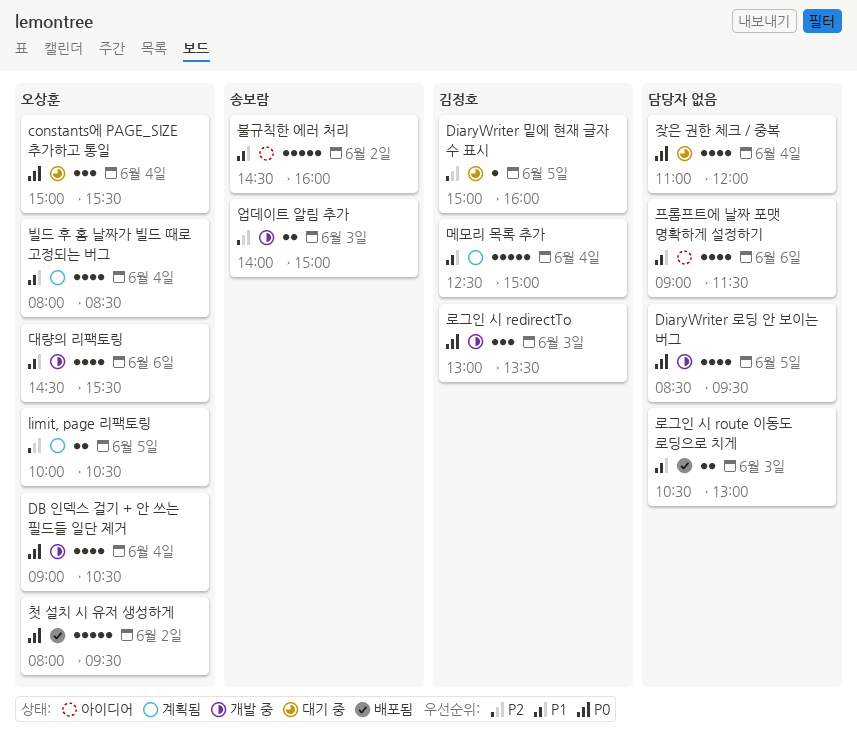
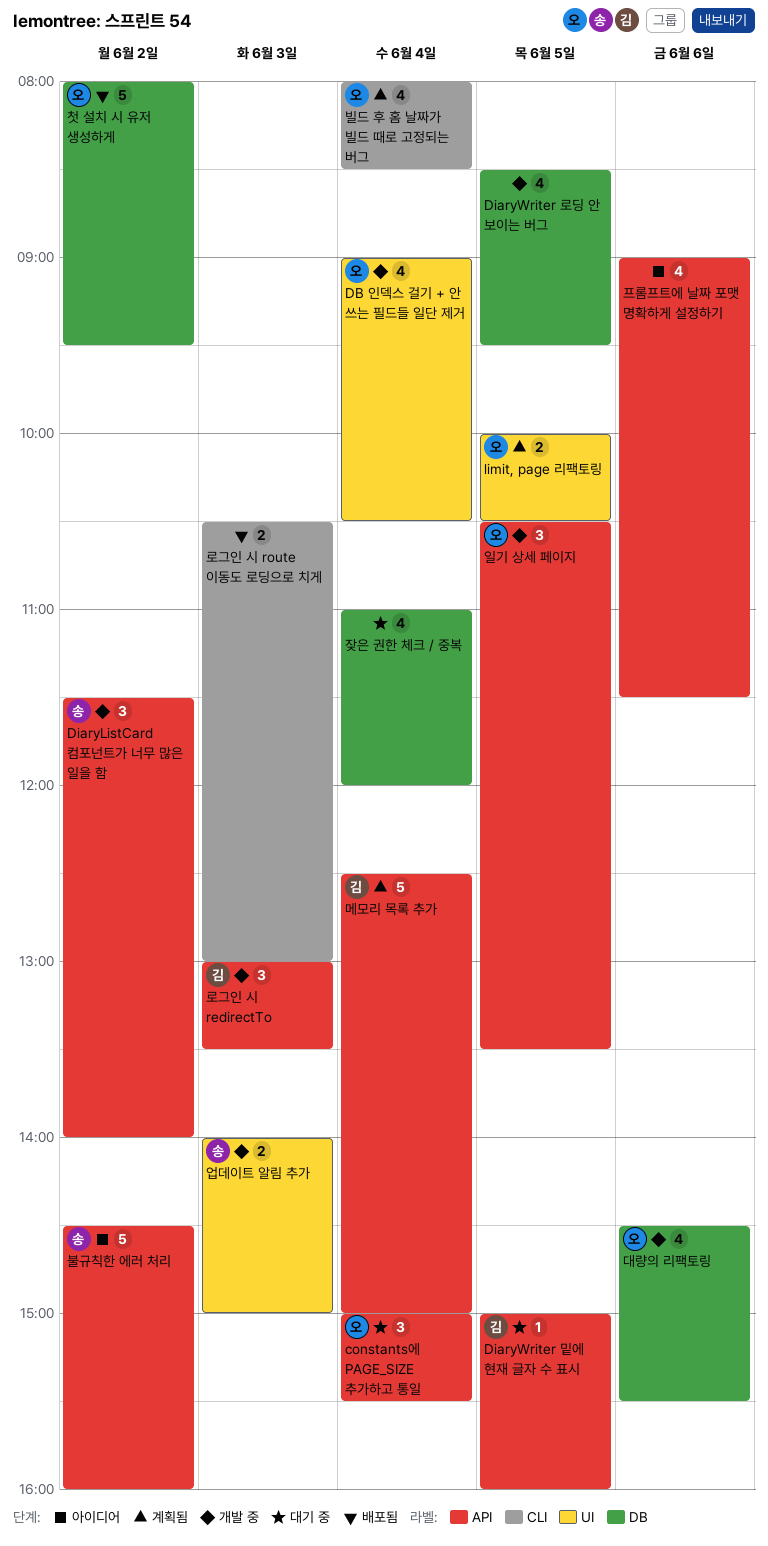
DiaryListCard 컴포넌트가 너무 많은 일을 함: none -> present
일기 상세 페이지: none -> present

